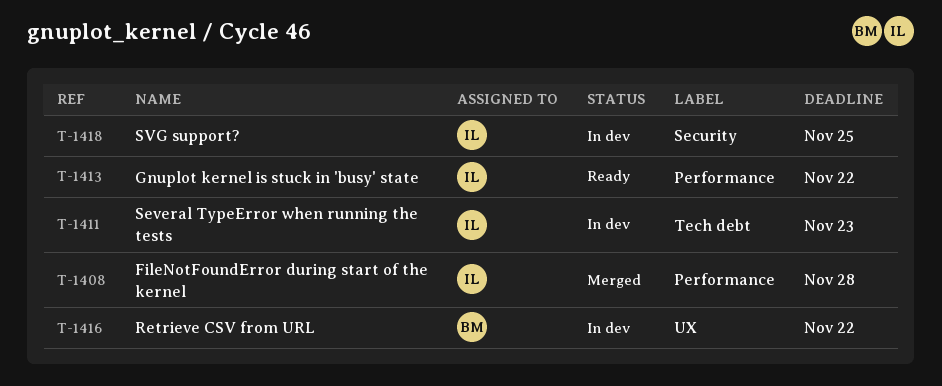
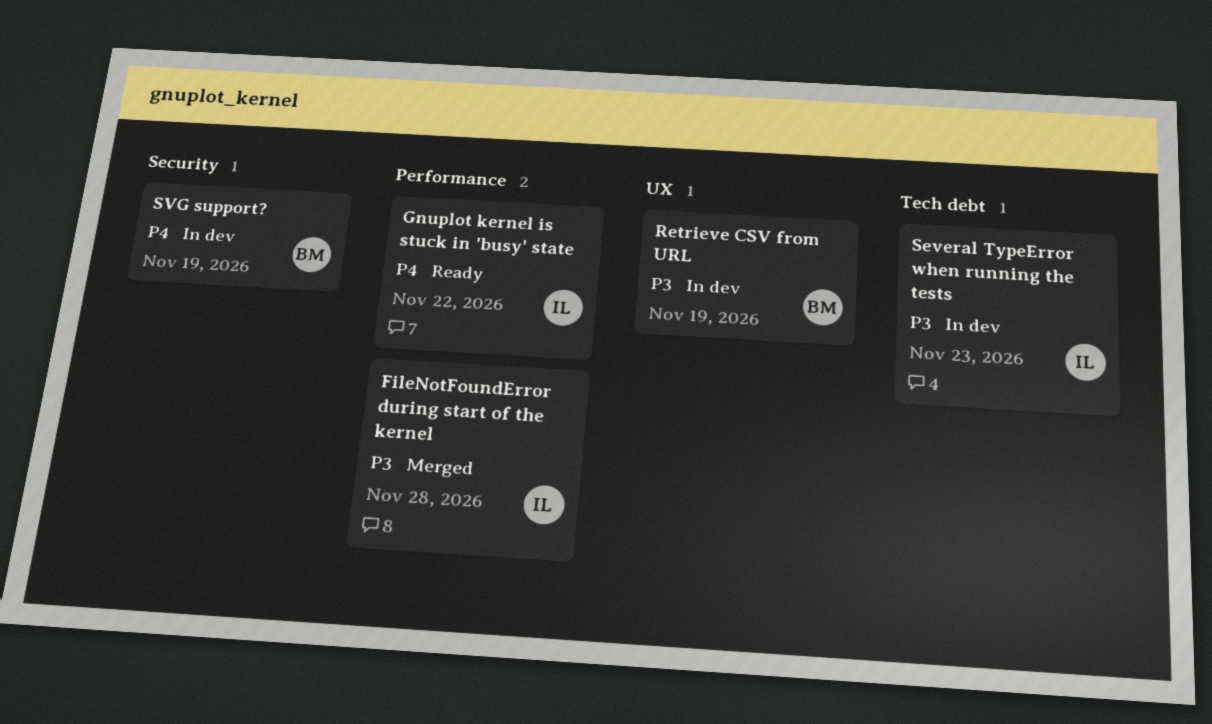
Retrieve CSV from URL, due: Nov 22 -> Nov 19
SVG support?, owner: IL -> BM
SVG support?, due: Nov 25 -> Nov 19

